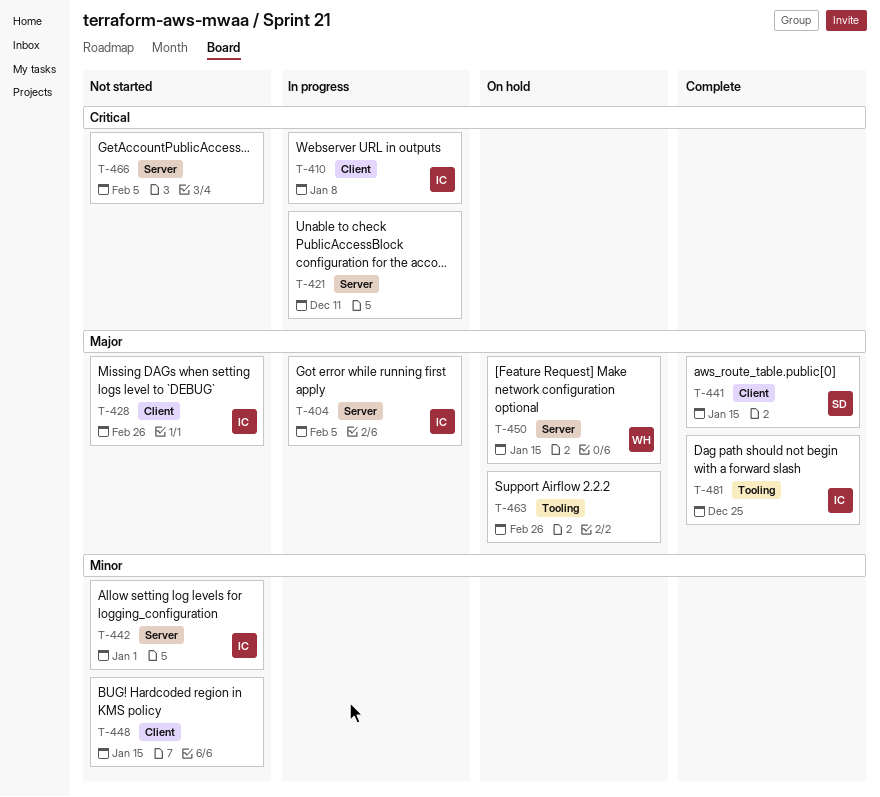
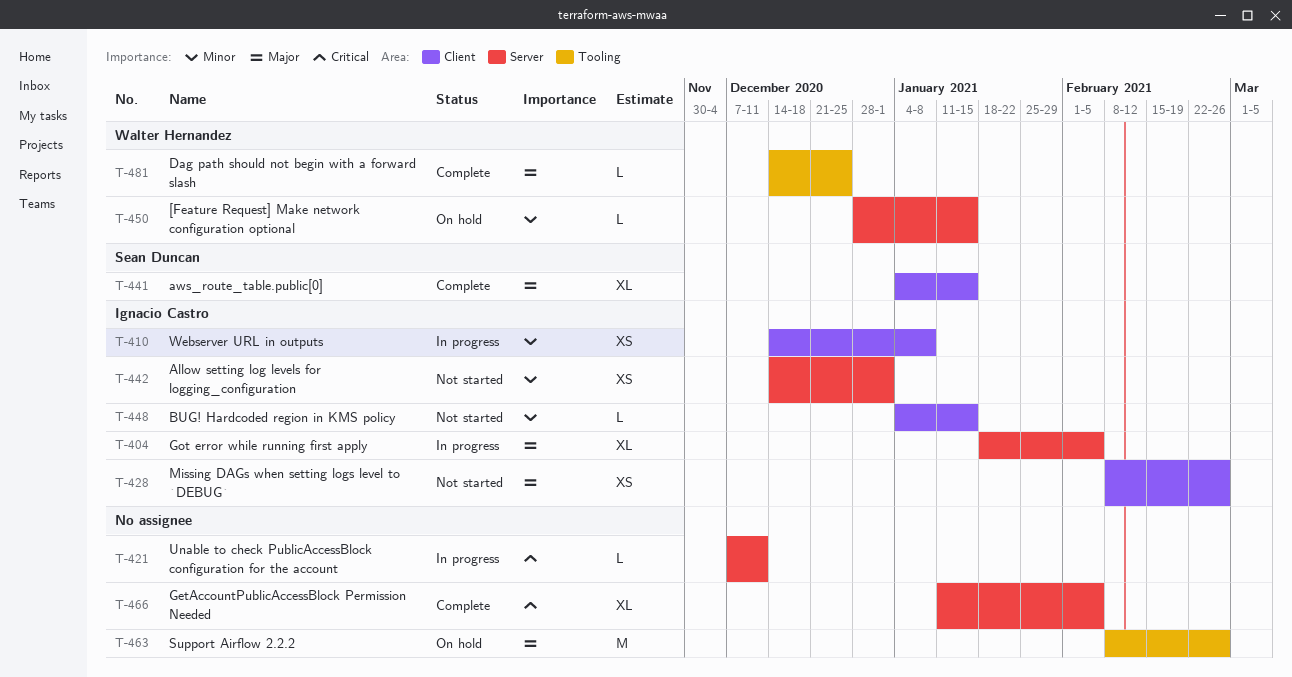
T-410, priority: Critical -> Minor
T-448, owner: none -> Ignacio Castro
T-450, priority: Major -> Minor
T-466, status: Not started -> Complete
T-481, owner: Ignacio Castro -> Walter Hernandez

